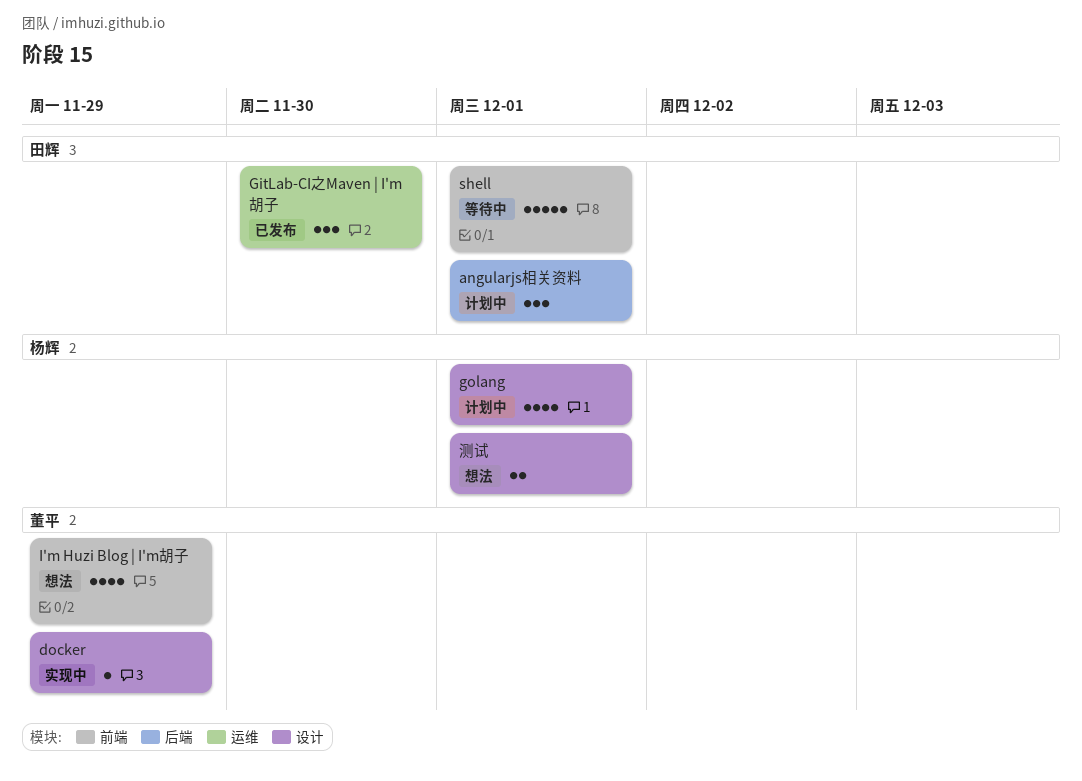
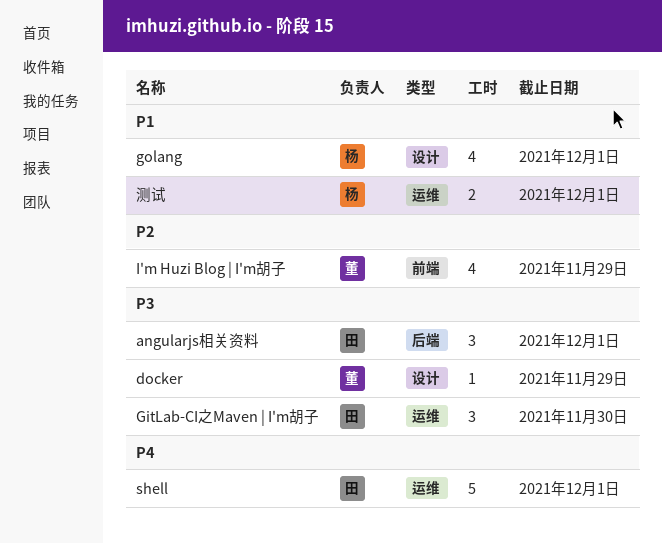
shell, label: 前端 -> 运维
测试, label: 设计 -> 运维

